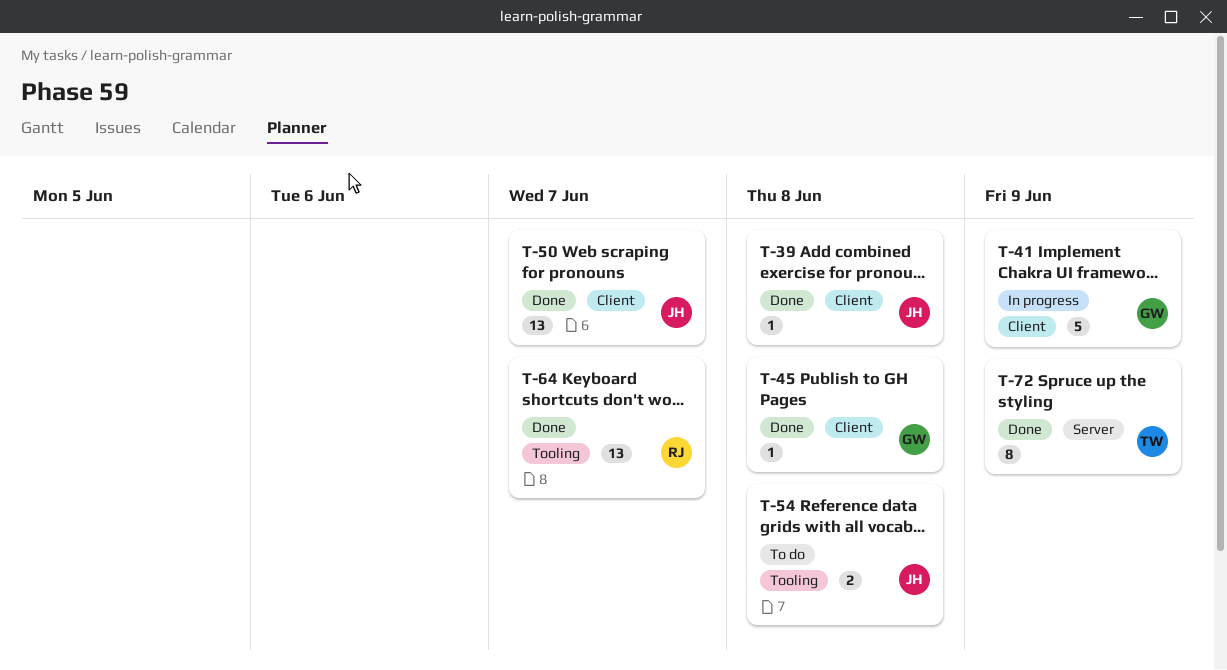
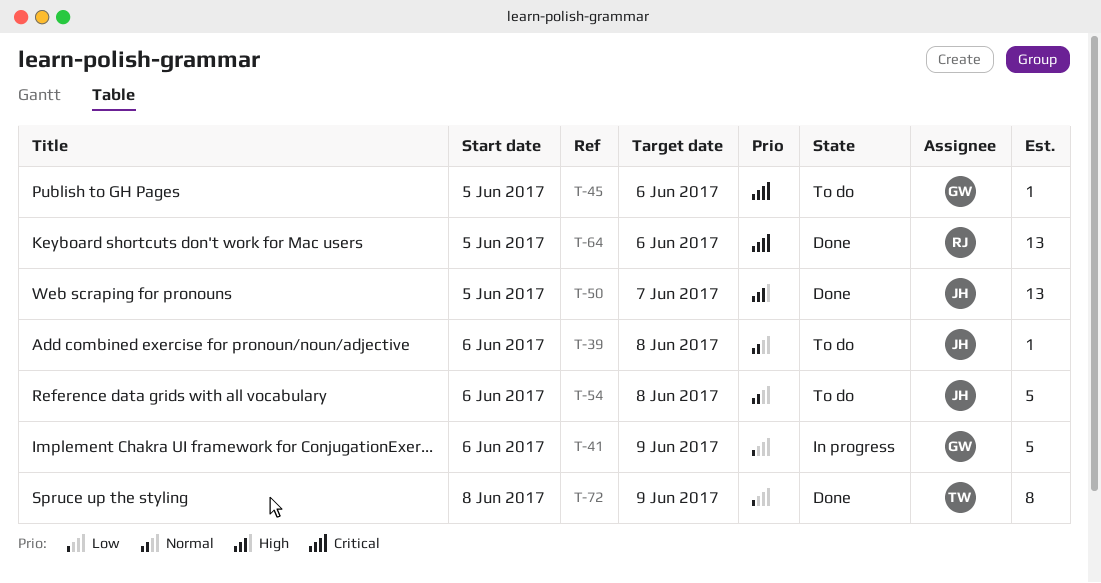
T-39, status: Done -> To do
T-45, status: Done -> To do
T-45, due: Jun 8 -> Jun 6
T-54, estimate: 2 -> 5
T-64, due: Jun 7 -> Jun 6

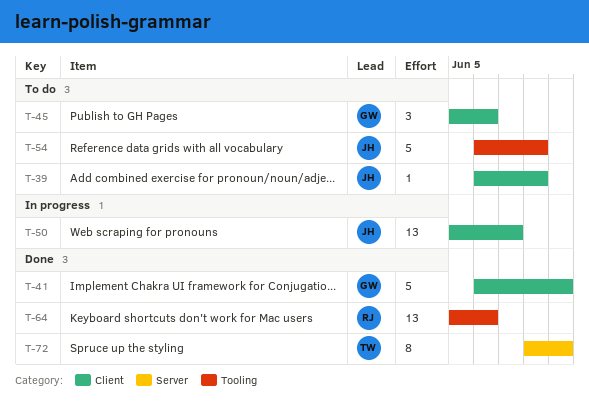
T-41, status: In progress -> Done
T-45, estimate: 1 -> 3
T-50, status: Done -> In progress

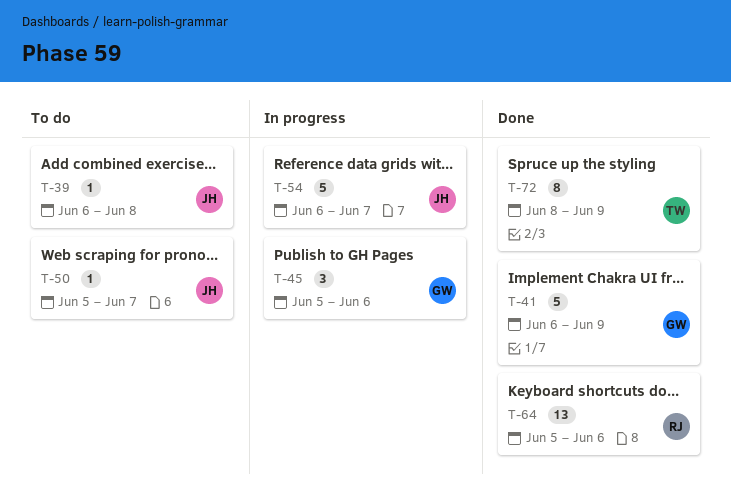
T-45, status: To do -> In progress
T-50, status: In progress -> To do
T-50, estimate: 13 -> 1
T-54, status: To do -> In progress
T-54, due: Jun 8 -> Jun 7

